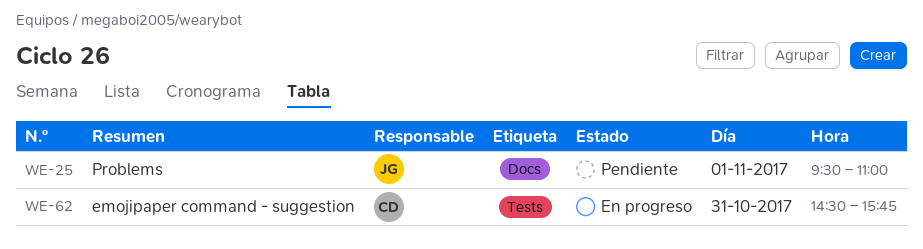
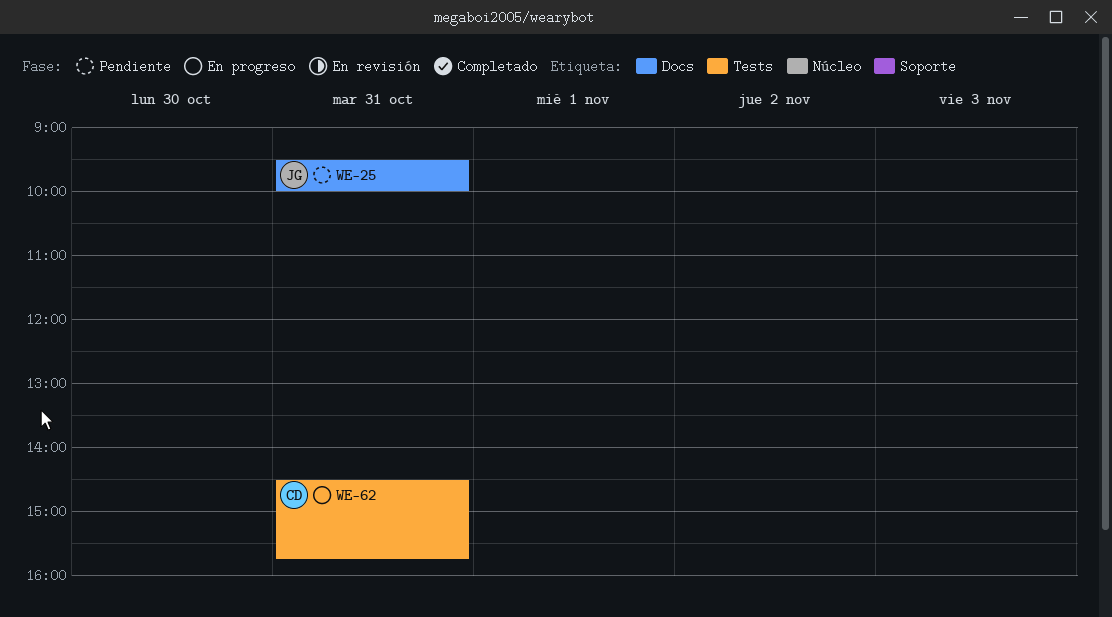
WE-25, day: Nov 1 -> Oct 31
WE-25, ends: 11:00 -> 10:00

